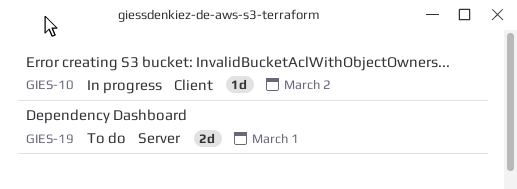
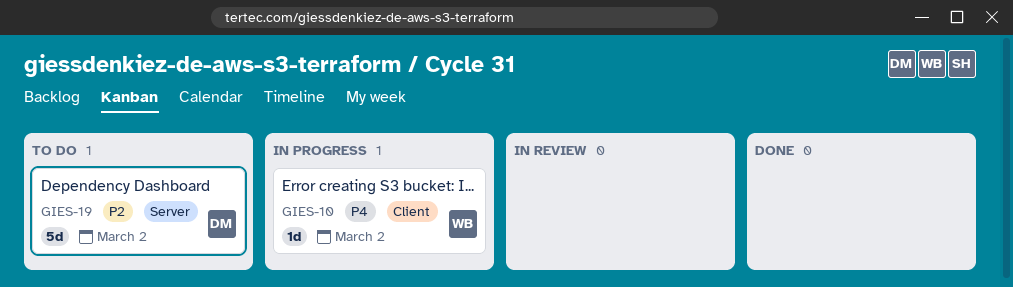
GIES-19, estimate: 2d -> 5d
GIES-19, due: Mar 1 -> Mar 2

